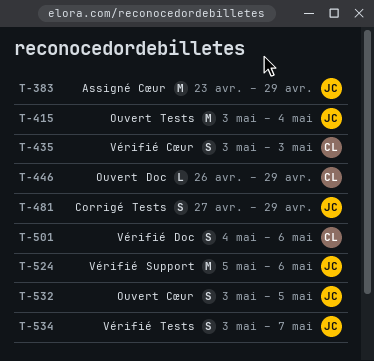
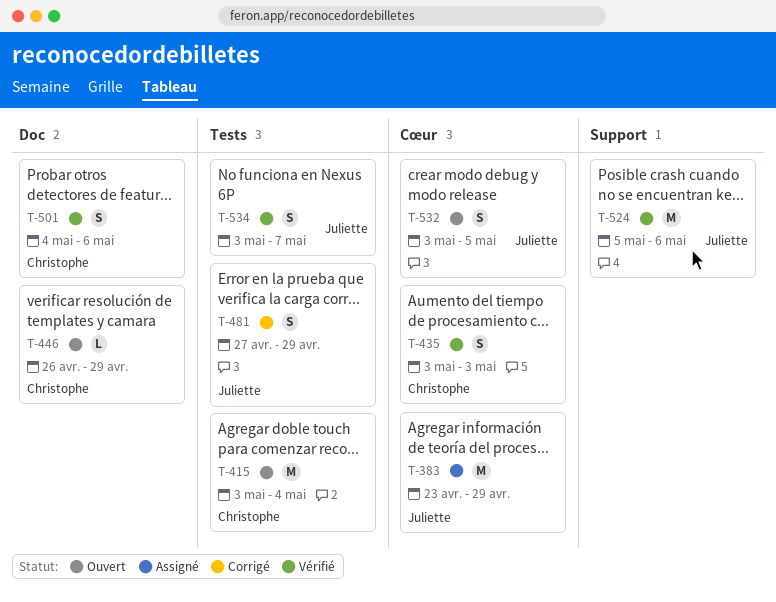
T-415, owner: Juliette -> Christophe

